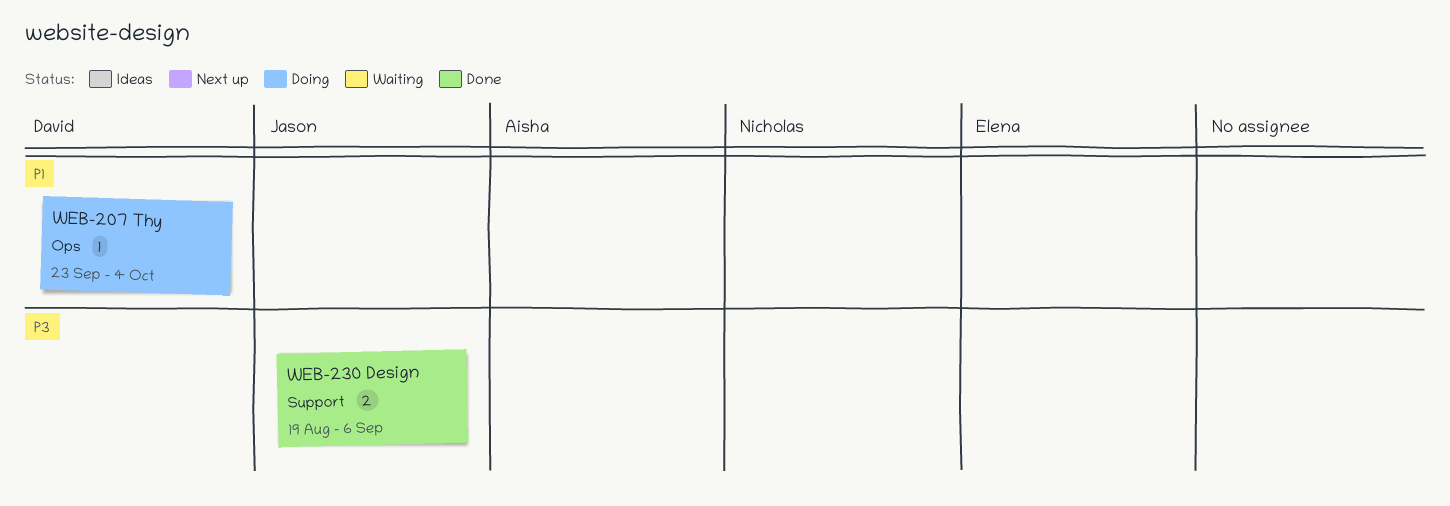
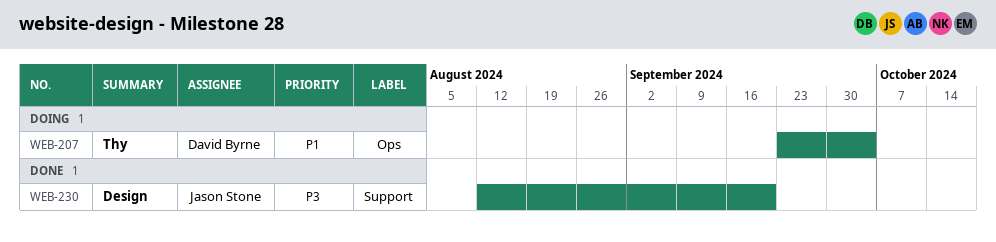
WEB-230, start: Aug 19 -> Aug 12
WEB-230, due: Sep 6 -> Sep 20

